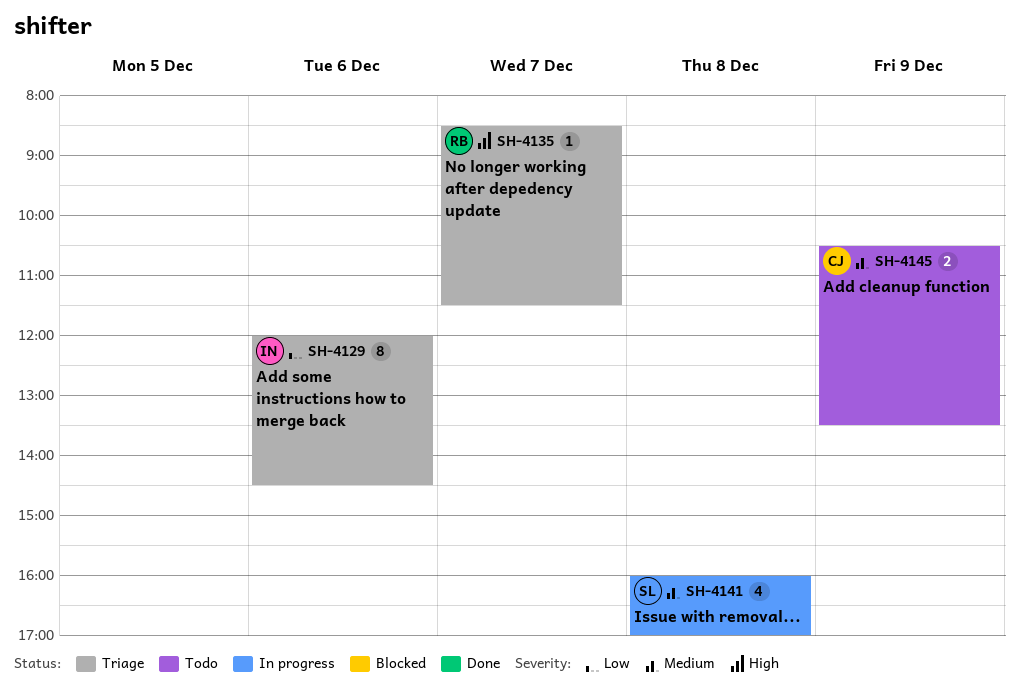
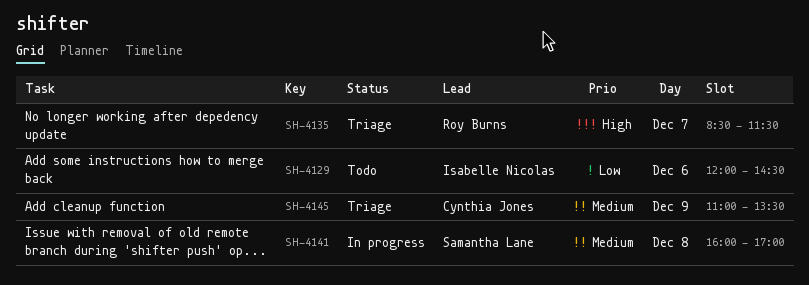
SH-4129, status: Triage -> Todo
SH-4145, status: Todo -> Triage
SH-4145, begins: 10:30 -> 11:00

